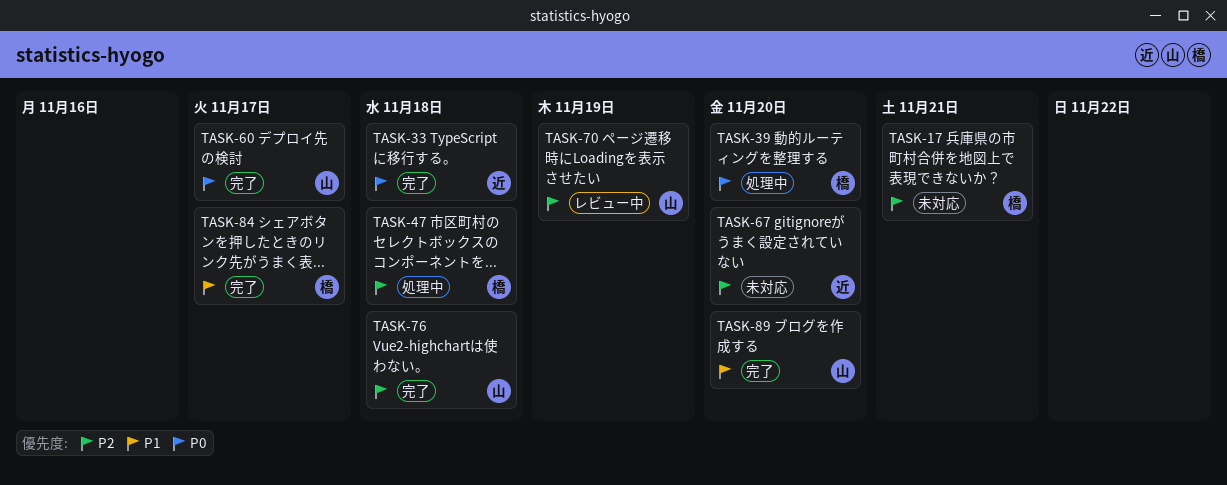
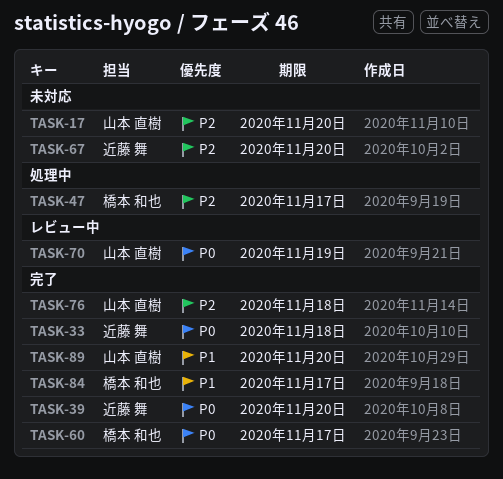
TASK-17, owner: 橋本 和也 -> 山本 直樹
TASK-17, due: Nov 21 -> Nov 20
TASK-39, status: 処理中 -> 完了
TASK-39, owner: 橋本 和也 -> 近藤 舞
TASK-47, due: Nov 18 -> Nov 17
TASK-60, owner: 山本 直樹 -> 橋本 和也
TASK-70, priority: P2 -> P0

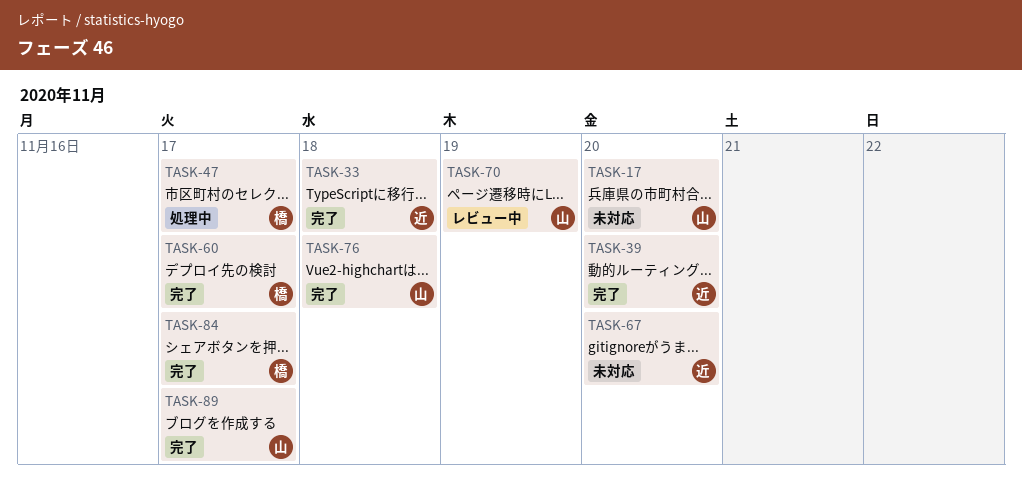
TASK-89, due: Nov 20 -> Nov 17

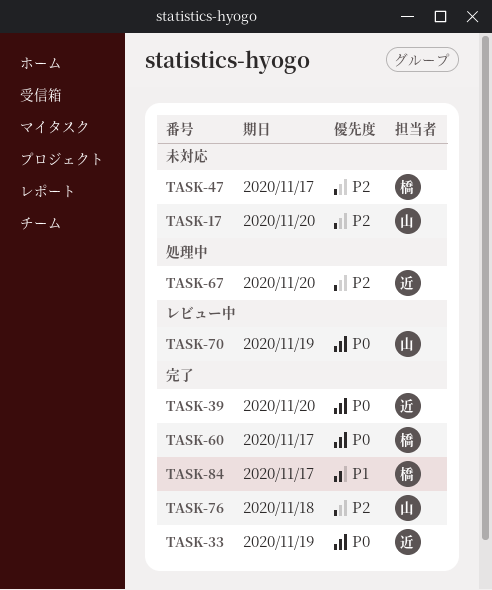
TASK-33, due: Nov 18 -> Nov 19
TASK-47, status: 処理中 -> 未対応
TASK-67, status: 未対応 -> 処理中
TASK-89: present -> none

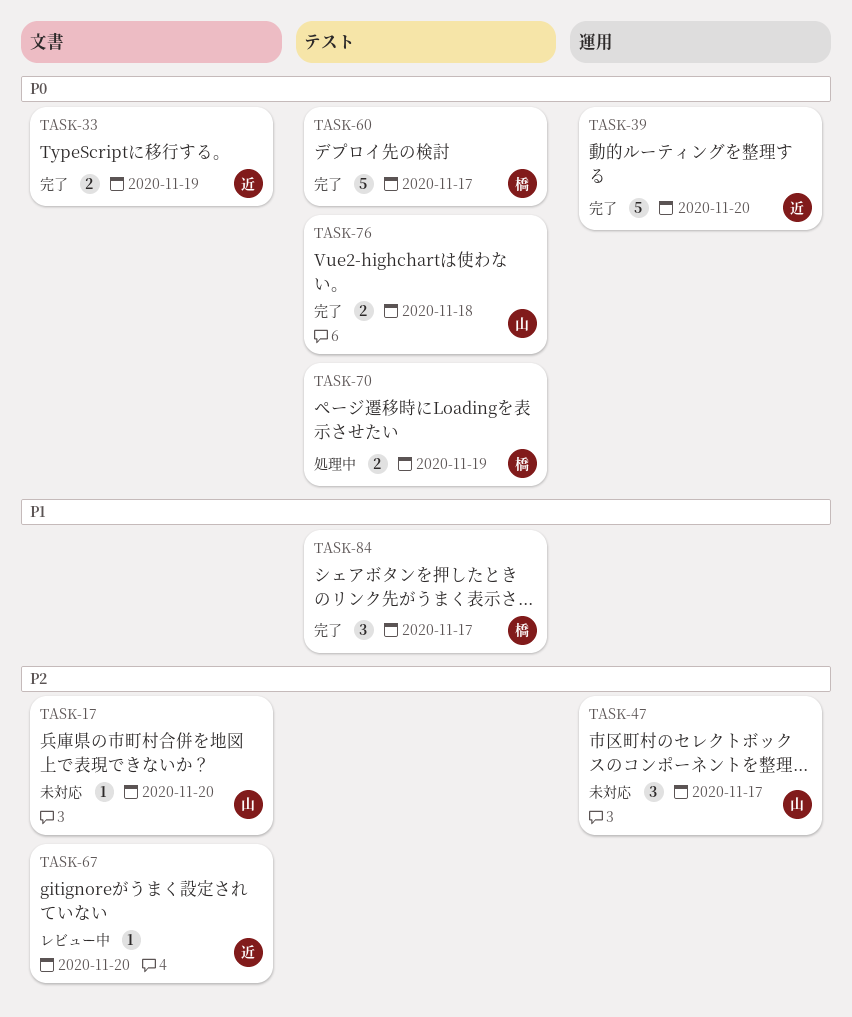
TASK-47, owner: 橋 -> 山
TASK-67, status: 処理中 -> レビュー中
TASK-70, status: レビュー中 -> 処理中
TASK-70, owner: 山 -> 橋
TASK-76, priority: P2 -> P0

